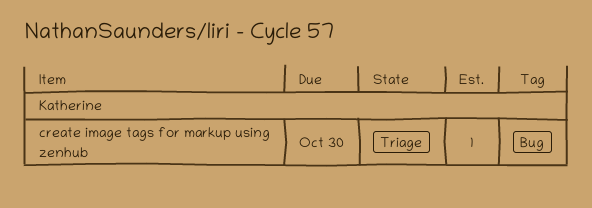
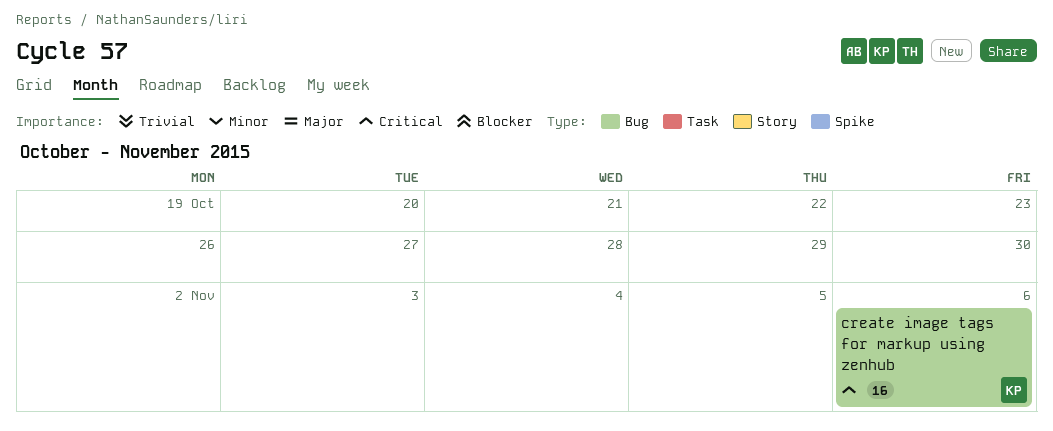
create image tags for markup using zenhub, estimate: 1 -> 16
create image tags for markup using zenhub, due: Oct 30 -> Nov 6

